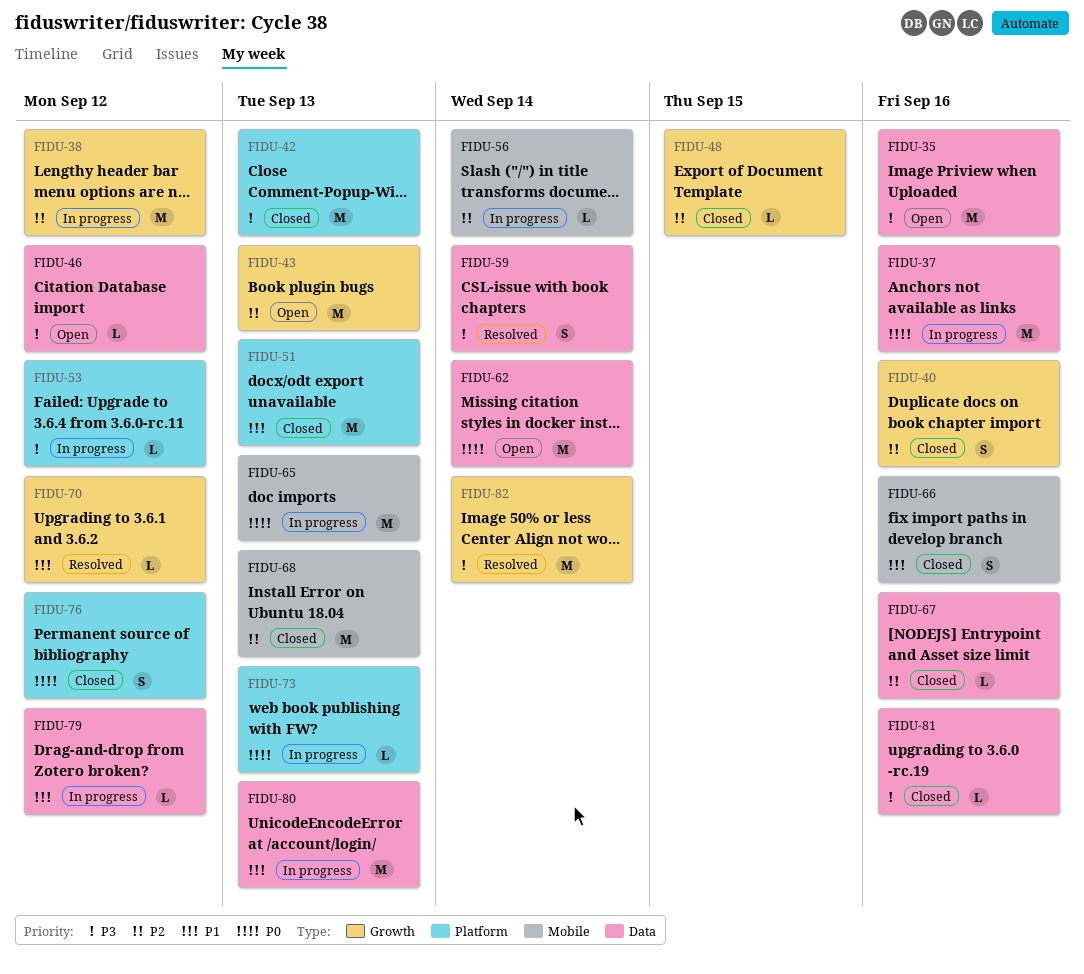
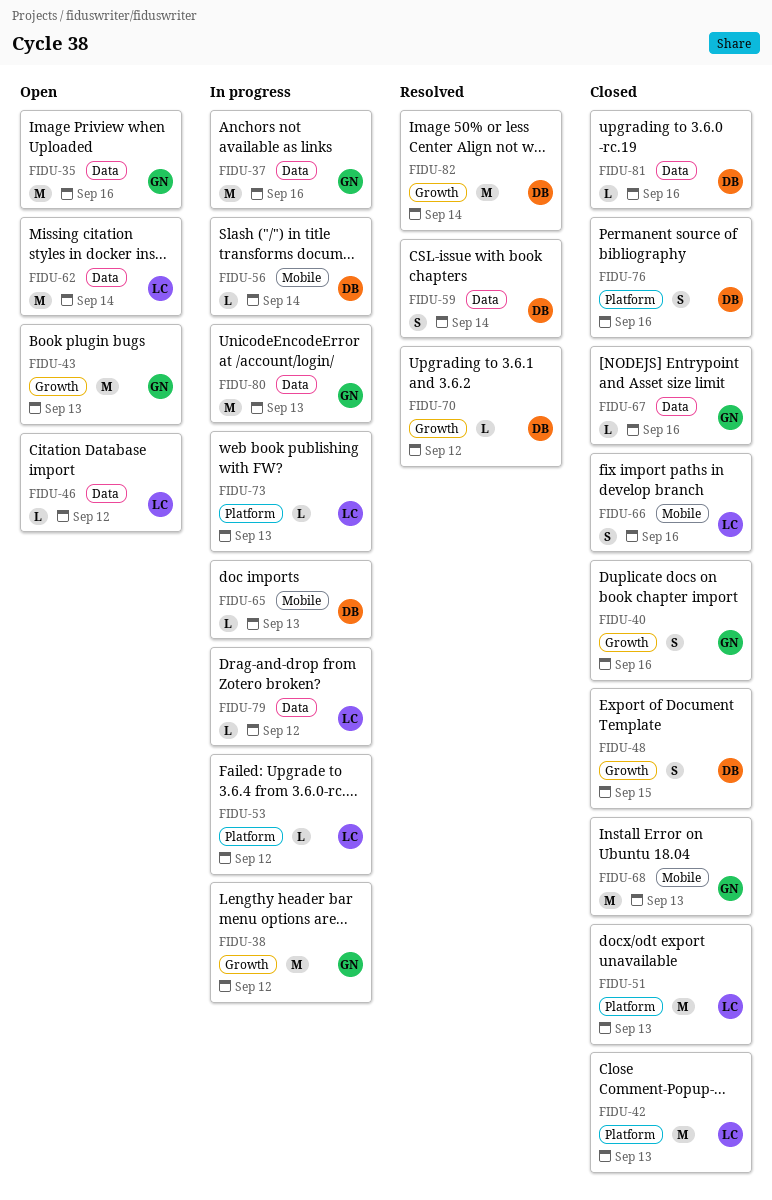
FIDU-48, estimate: L -> S
FIDU-65, estimate: M -> L
FIDU-76, due: Sep 12 -> Sep 16

